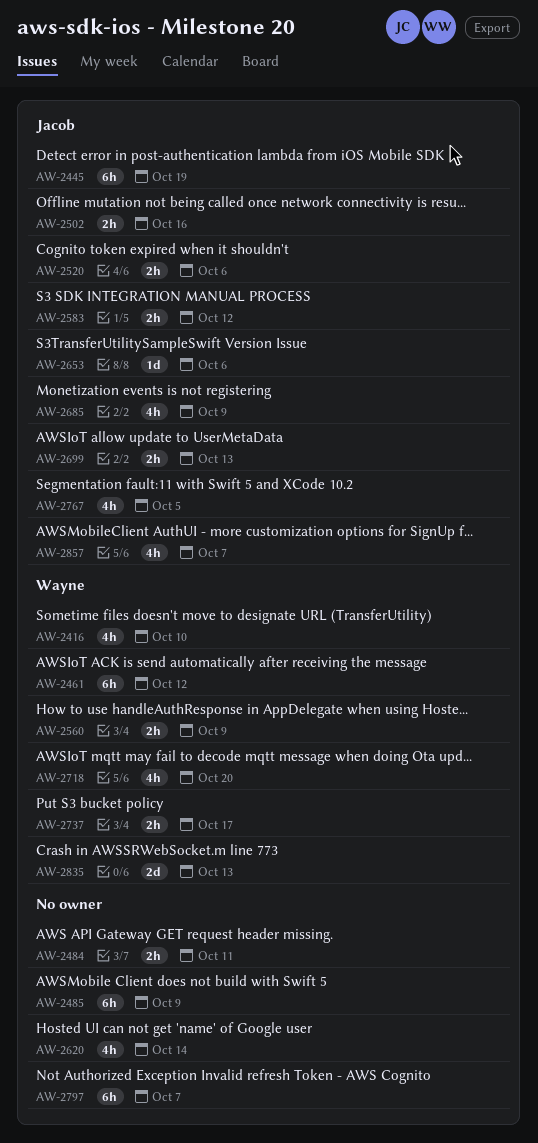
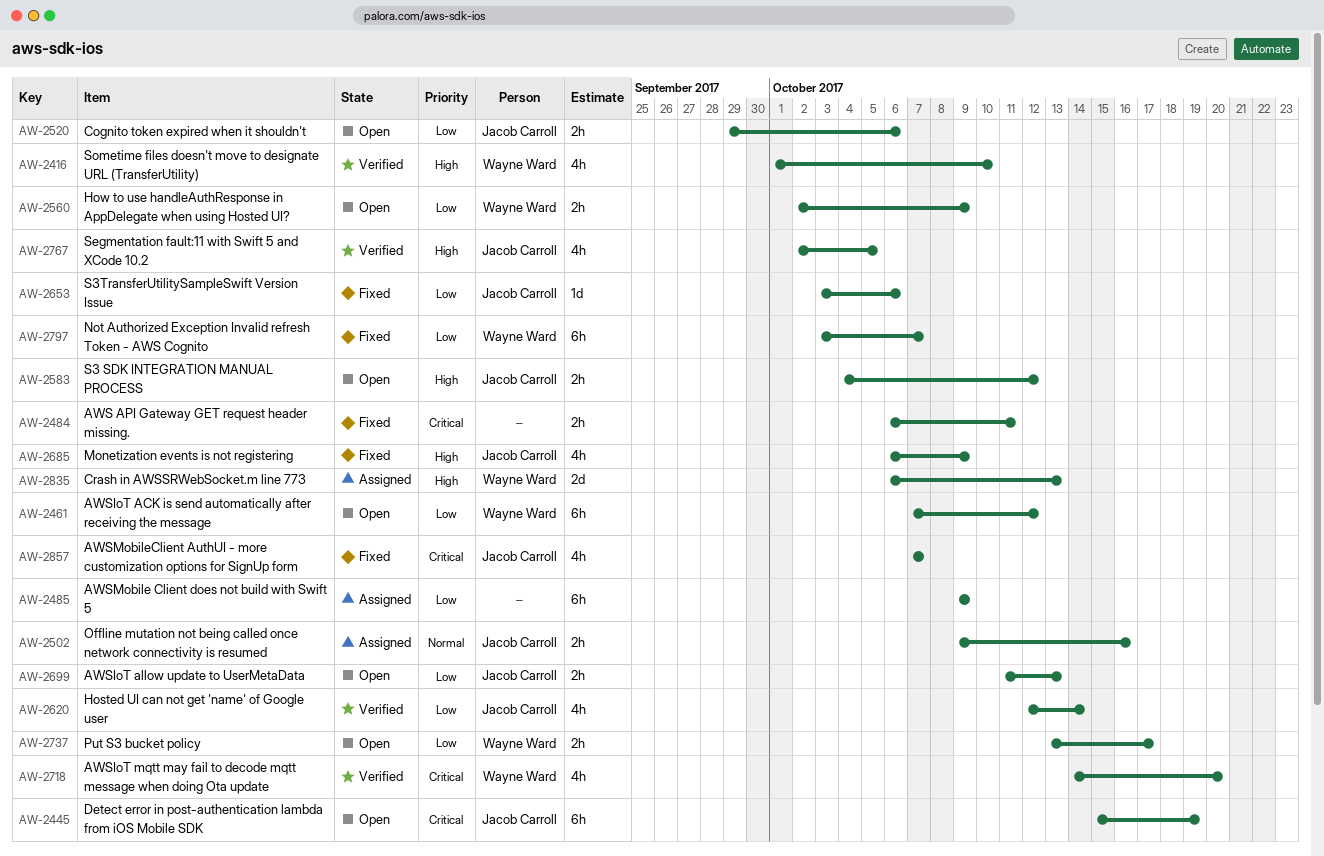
AW-2620, owner: none -> Jacob Carroll
AW-2797, owner: none -> Wayne Ward

